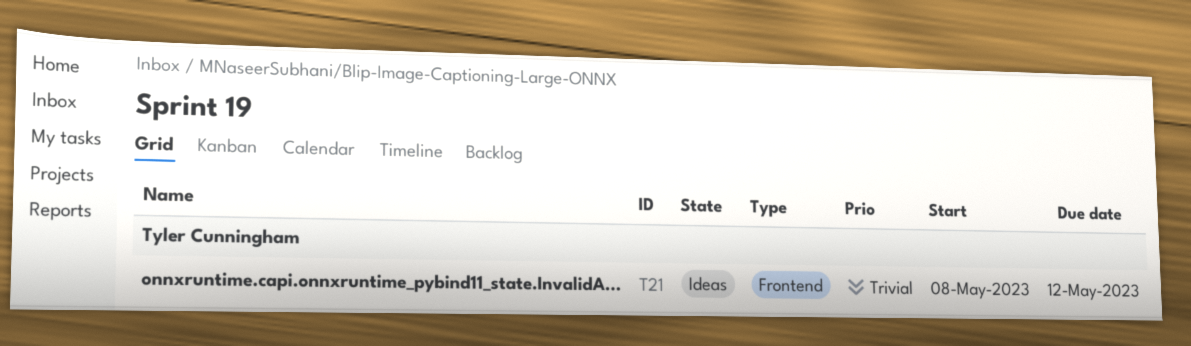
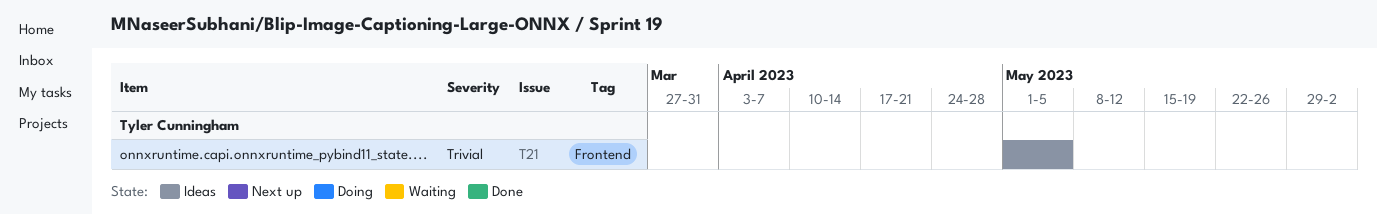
T21, start: May 8 -> May 1
T21, due: May 12 -> May 5

